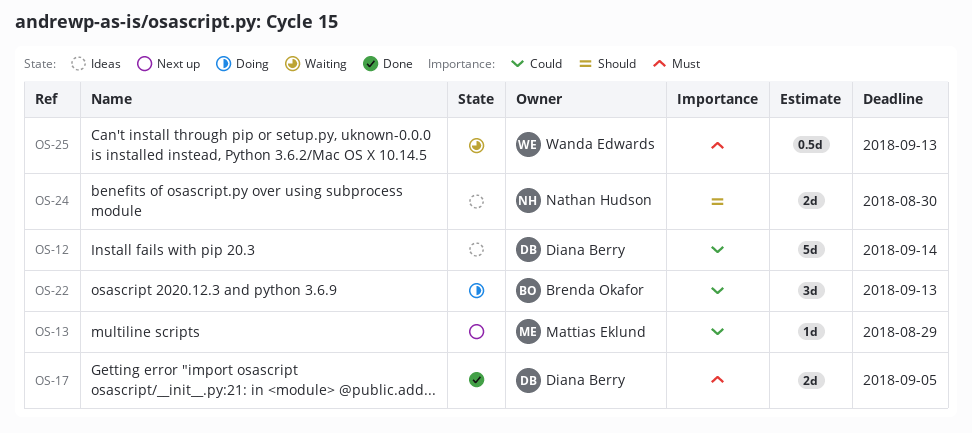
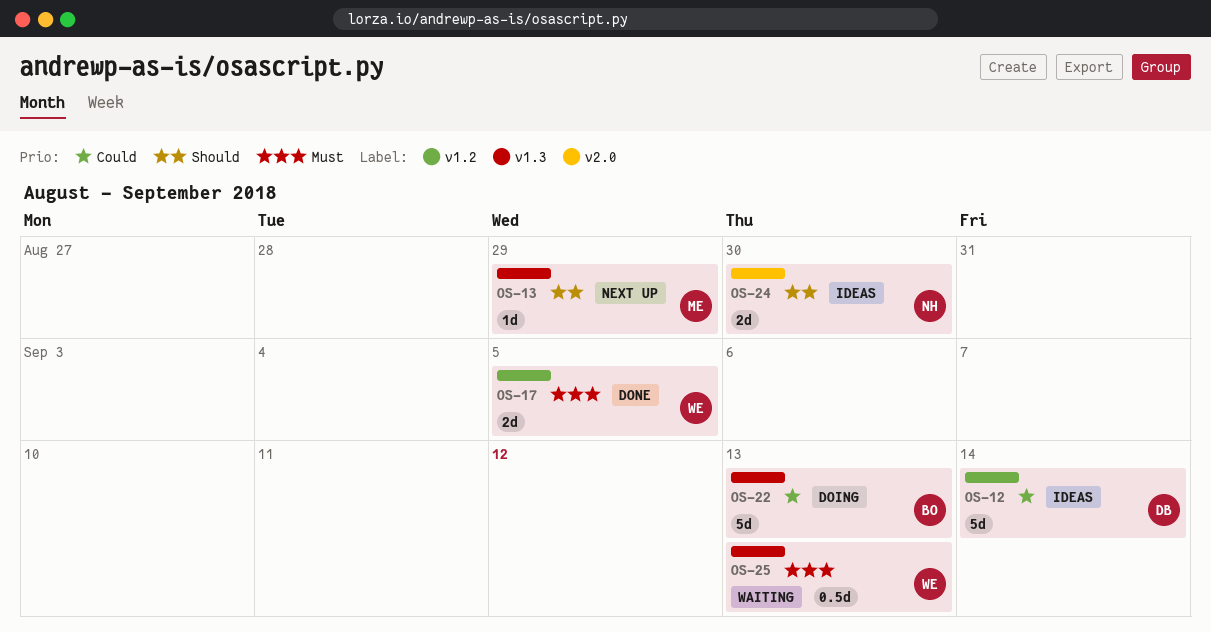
OS-13, priority: Could -> Should
OS-17, owner: Diana Berry -> Wanda Edwards
OS-22, estimate: 3d -> 5d

